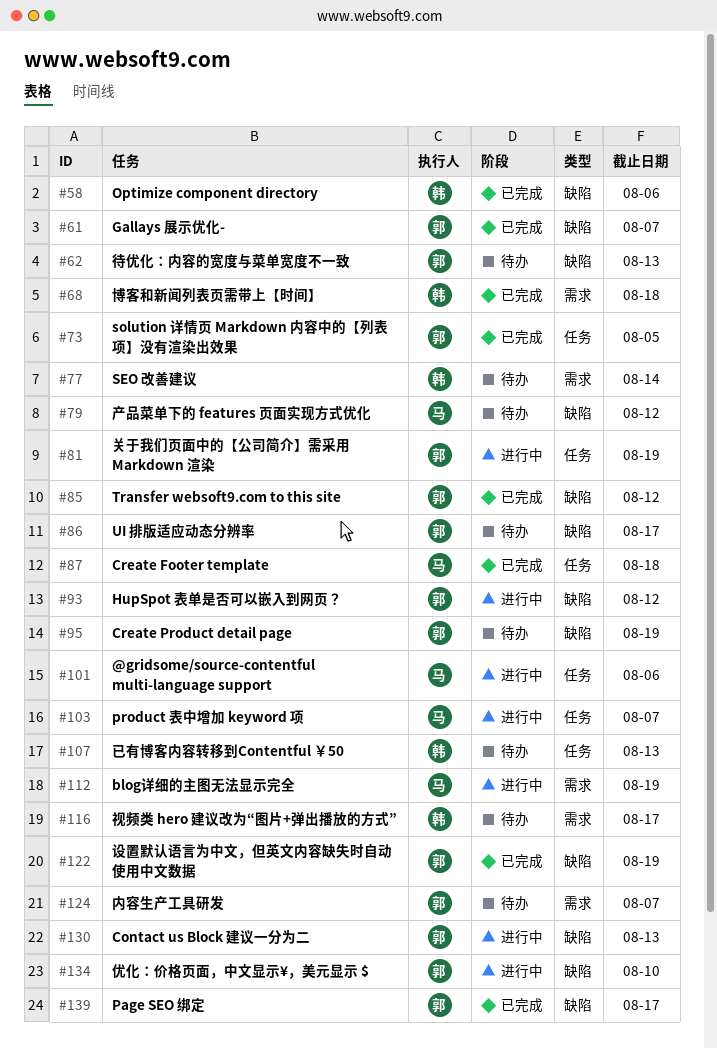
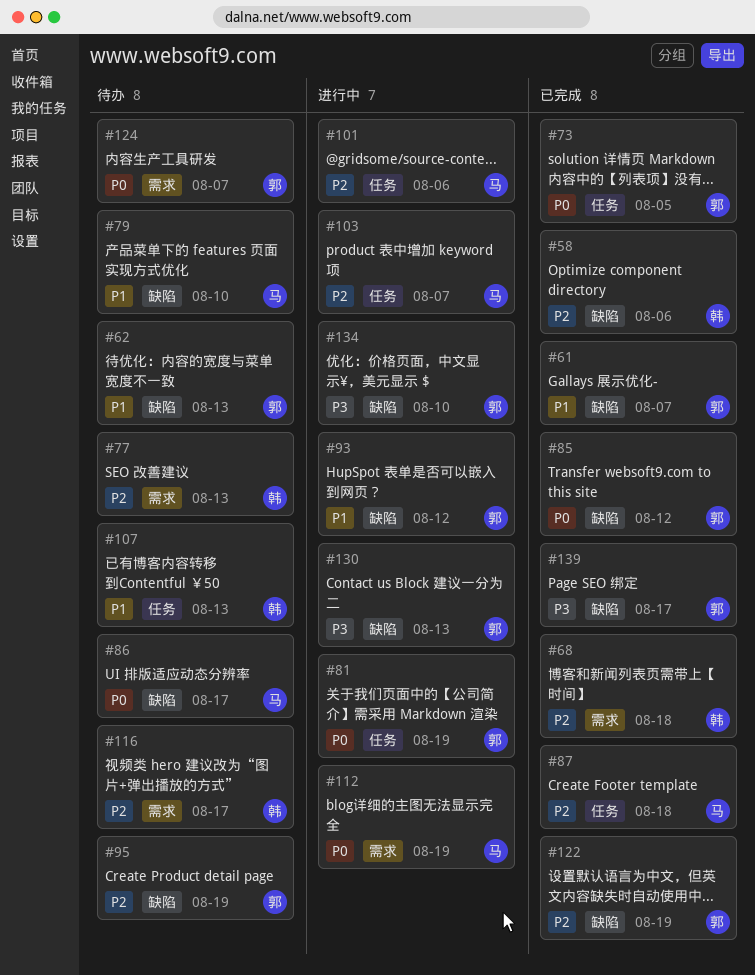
#77, due: Aug 14 -> Aug 13
#79, due: Aug 12 -> Aug 10
#86, owner: 郭 -> 马

